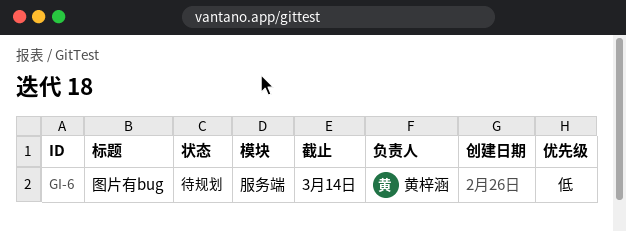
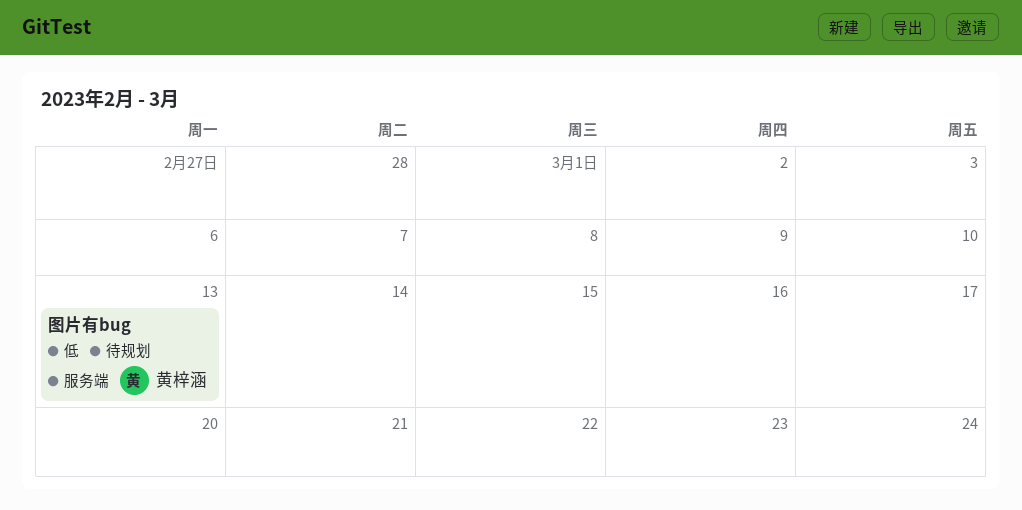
图片有bug, due: Mar 14 -> Mar 13

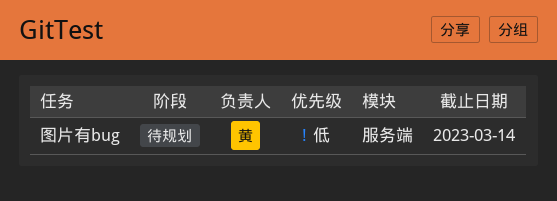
图片有bug, due: Mar 13 -> Mar 14

